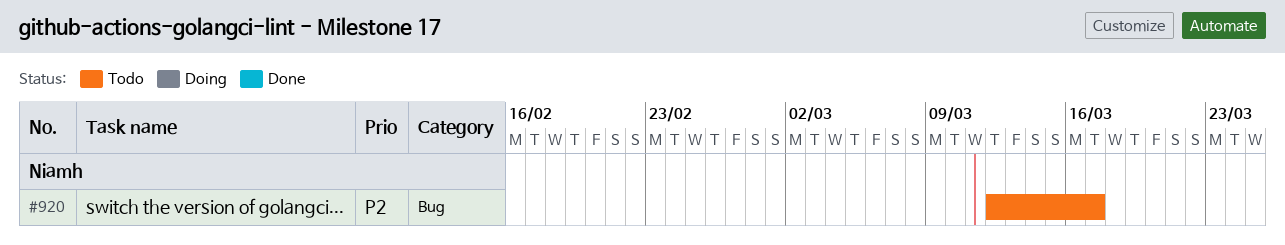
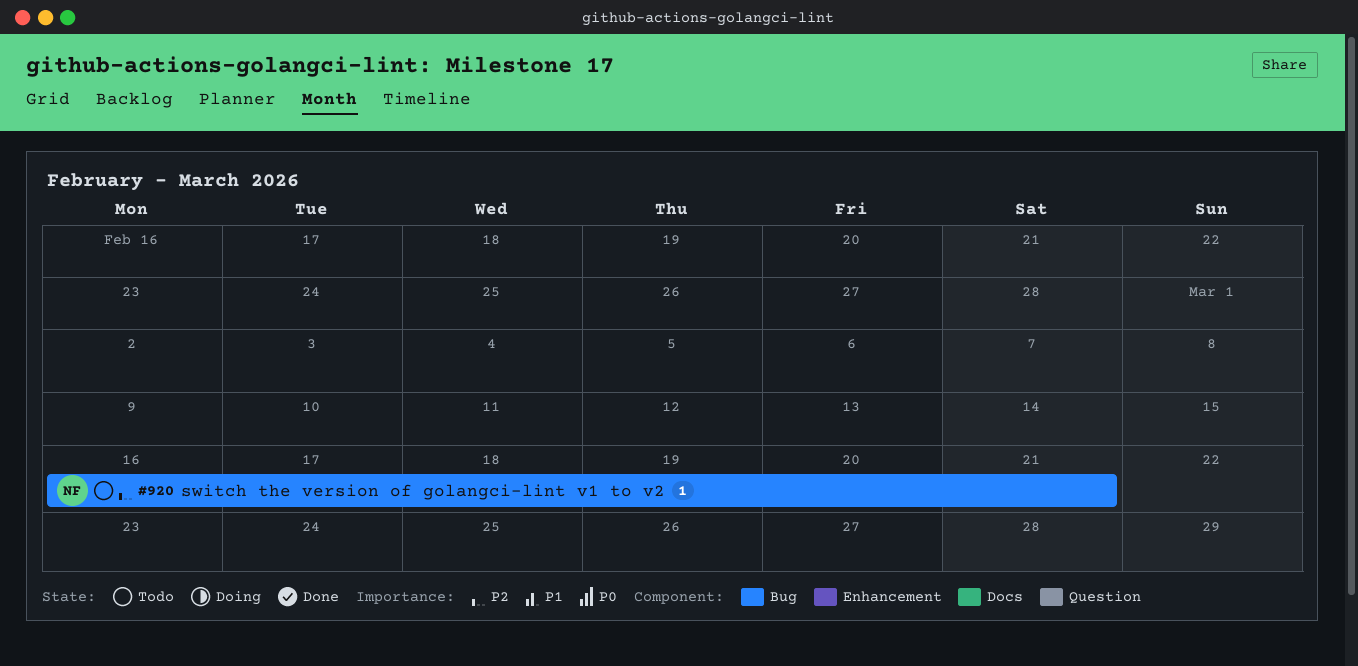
#920, start: Mar 12 -> Mar 16
#920, due: Mar 17 -> Mar 21

